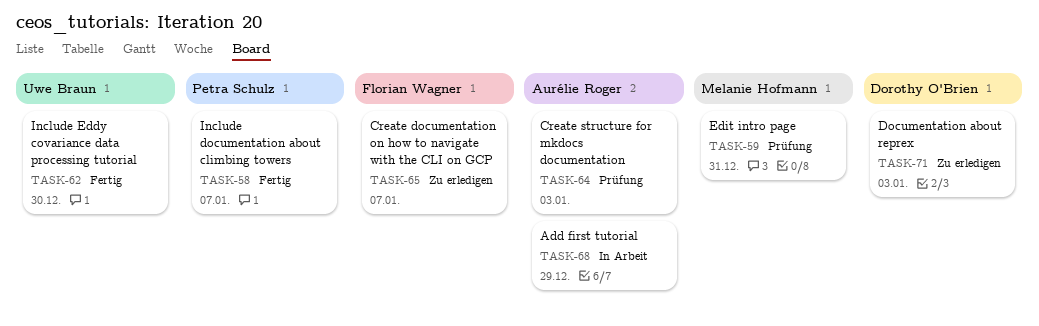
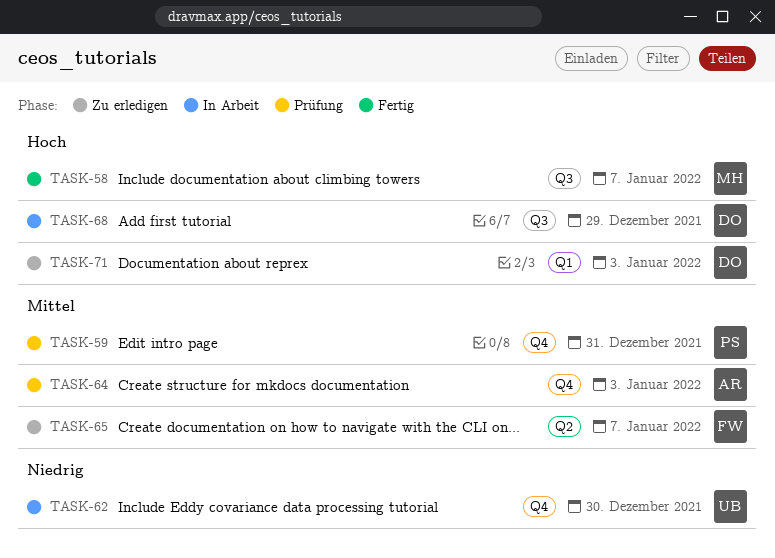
TASK-58, owner: Petra Schulz -> Melanie Hofmann
TASK-59, owner: Melanie Hofmann -> Petra Schulz
TASK-62, status: Fertig -> In Arbeit
TASK-68, owner: Aurélie Roger -> Dorothy O'Brien

